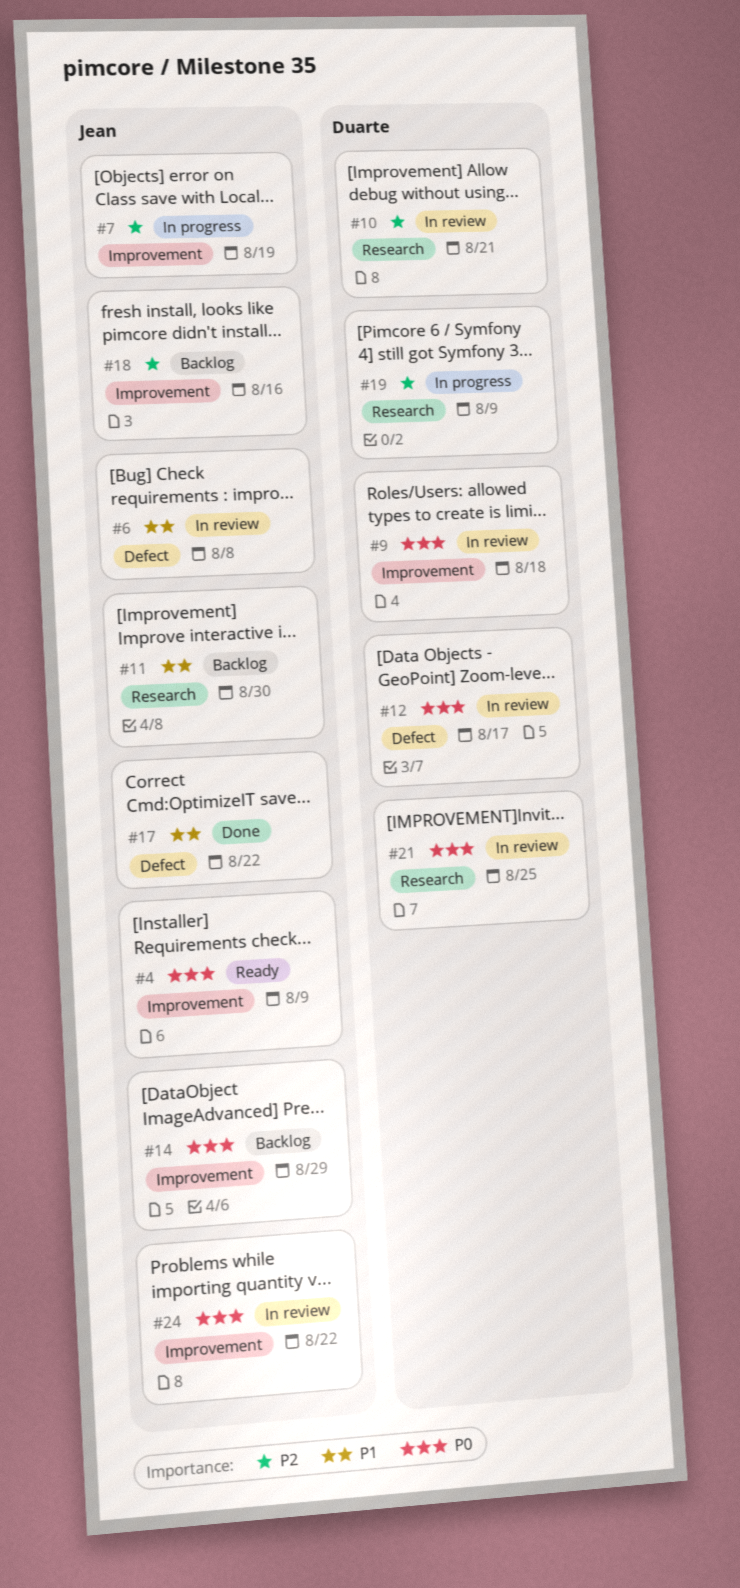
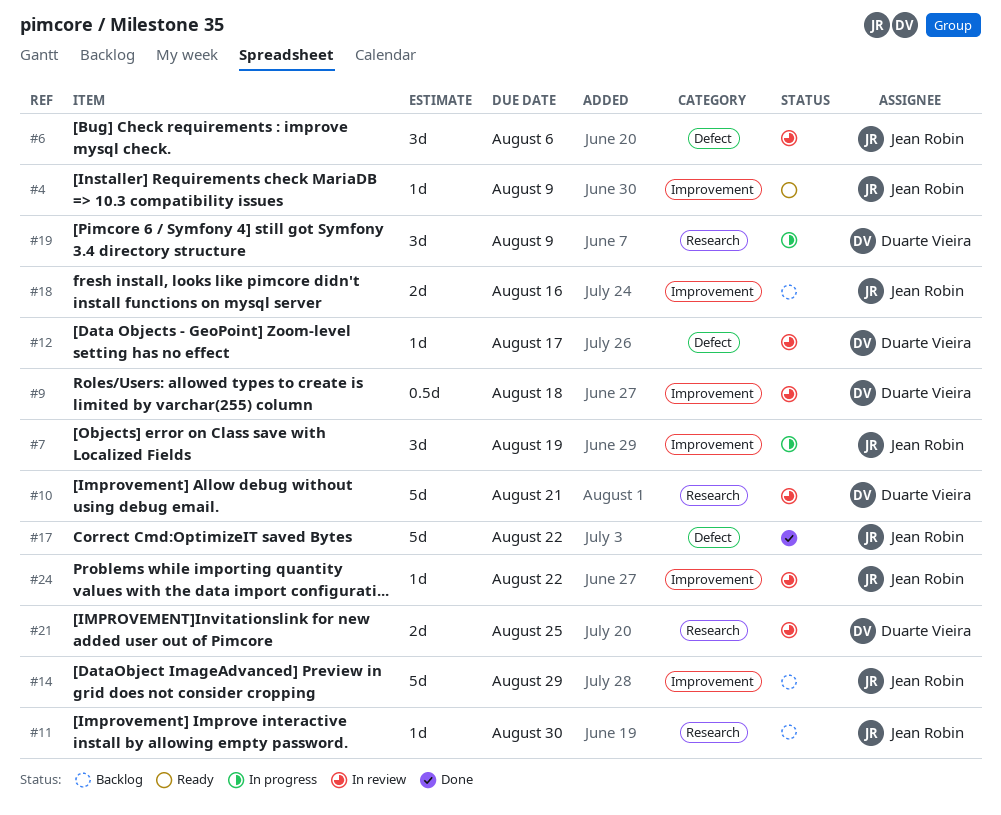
#6, due: Aug 8 -> Aug 6

